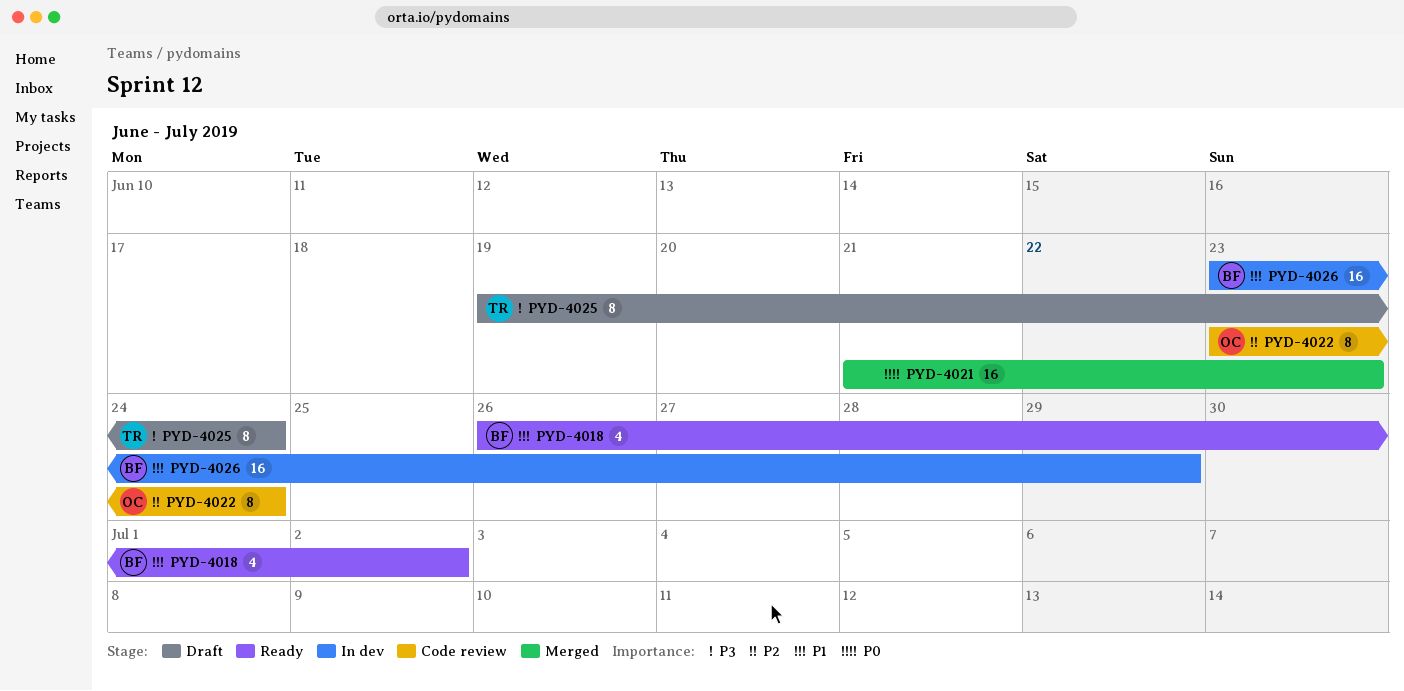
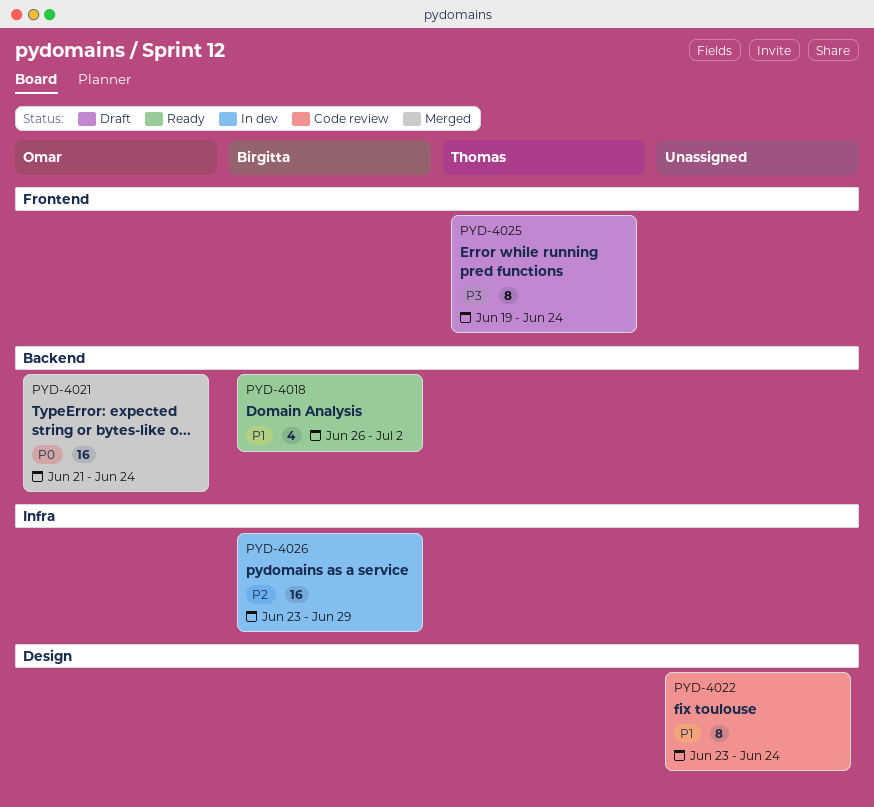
PYD-4021, owner: none -> Omar
PYD-4021, due: Jun 23 -> Jun 24
PYD-4022, owner: Omar -> none
PYD-4022, priority: P2 -> P1
PYD-4026, priority: P1 -> P2

